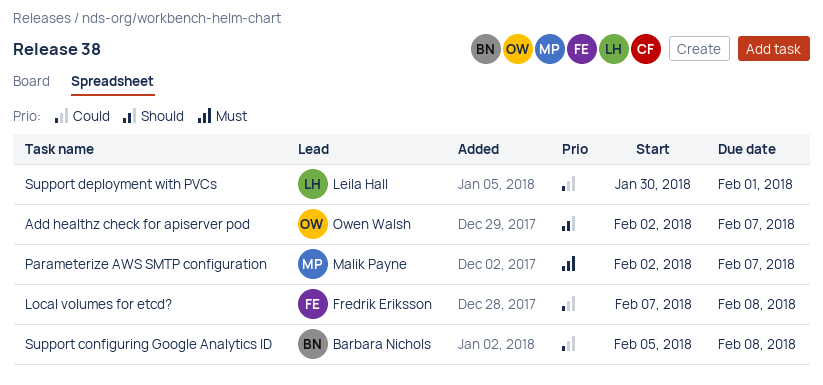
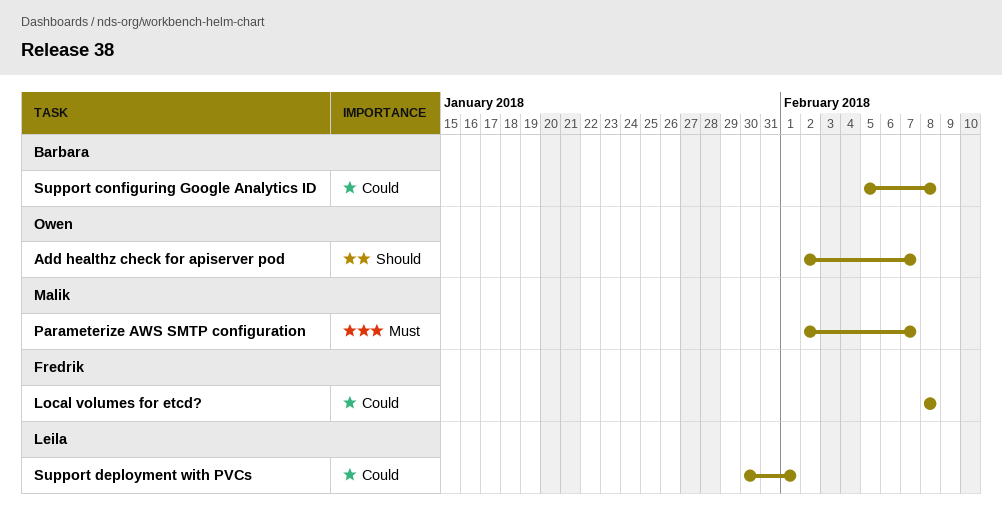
Local volumes for etcd?, start: Feb 7 -> Feb 8

